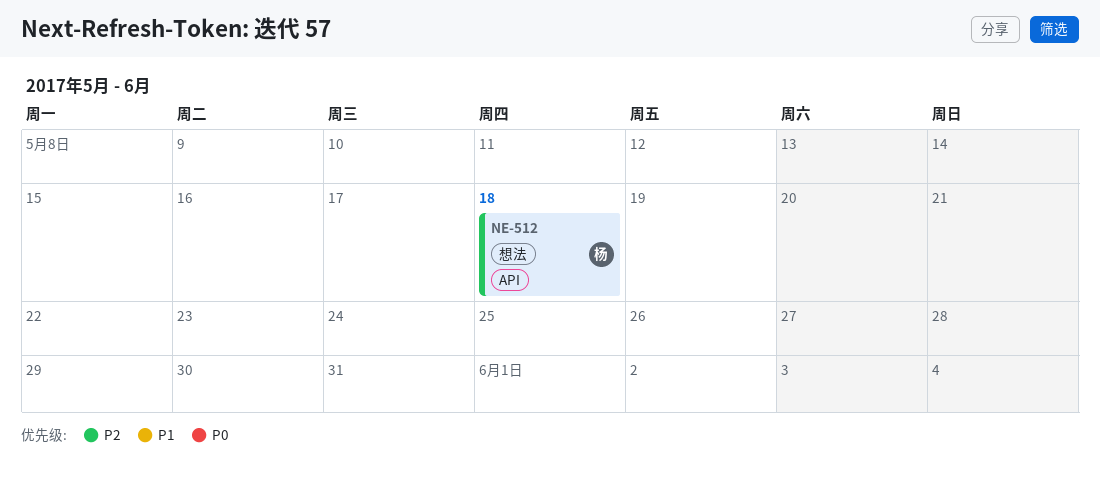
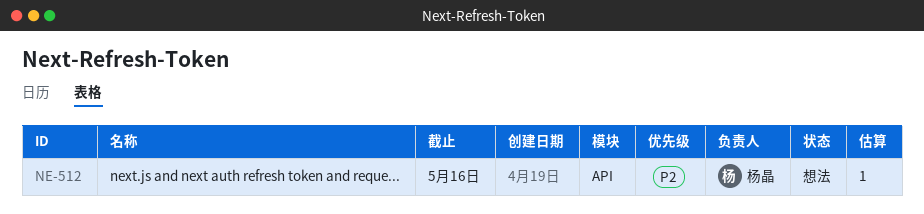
NE-512, due: May 18 -> May 16

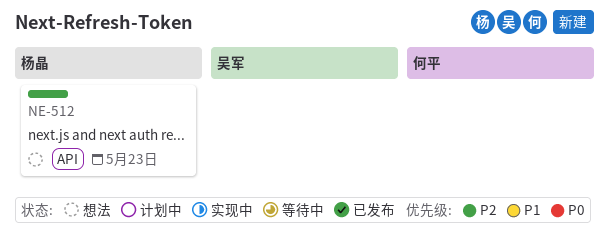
NE-512, due: May 16 -> May 23

